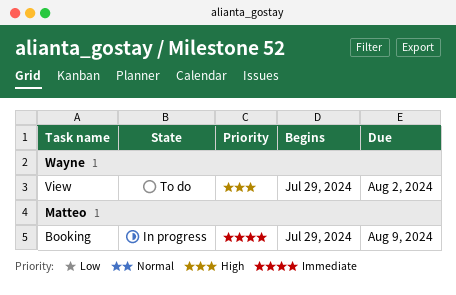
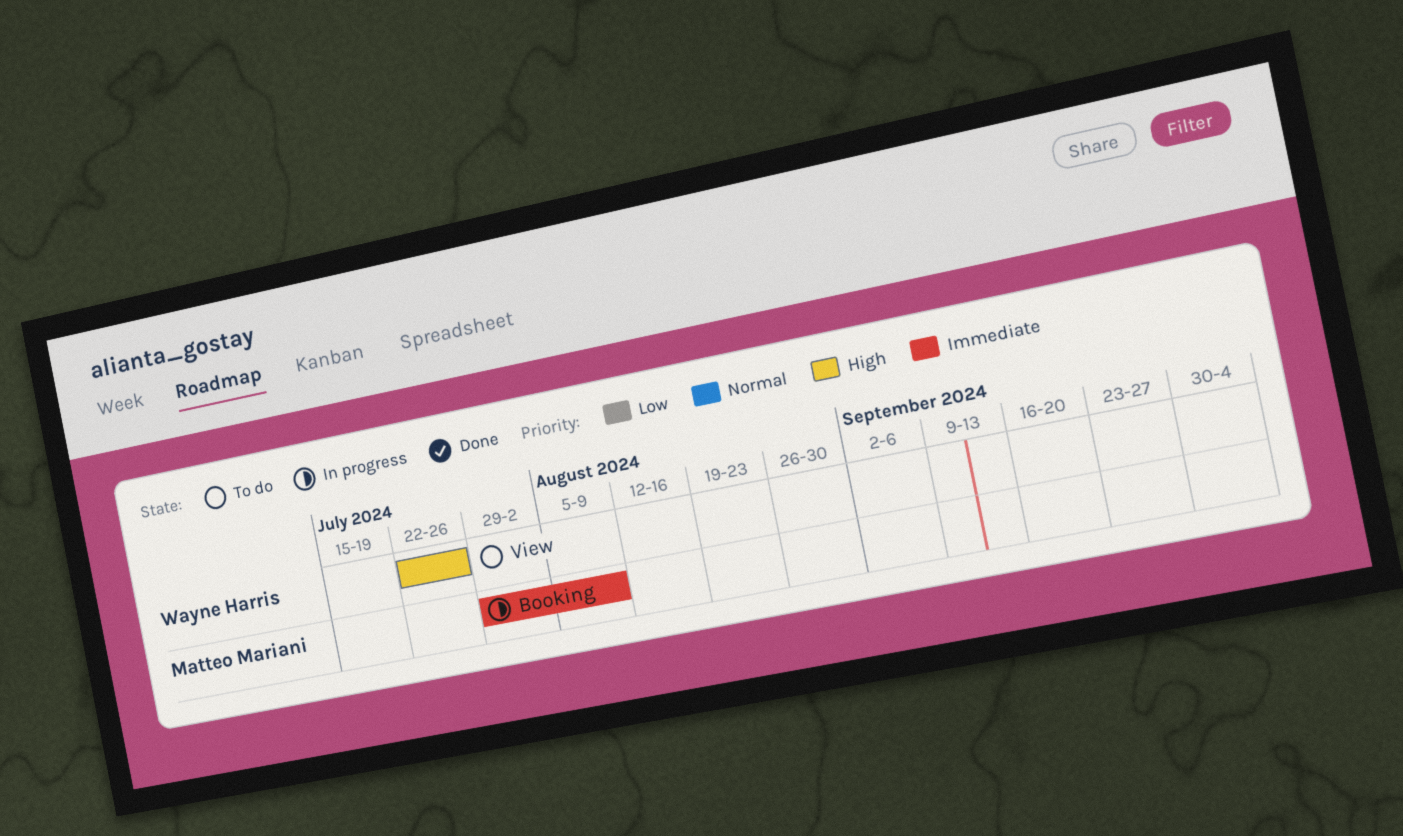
View, start: Jul 29 -> Jul 22
View, due: Aug 2 -> Jul 26

